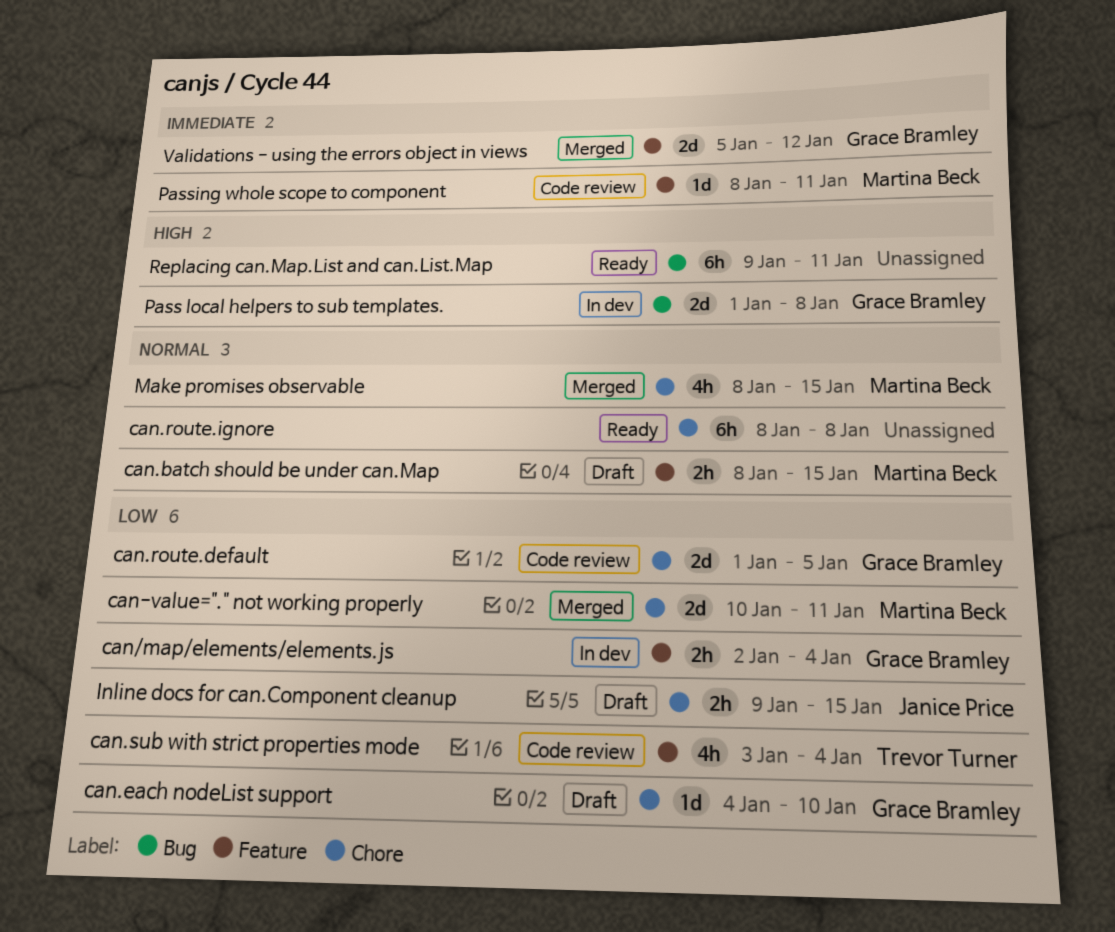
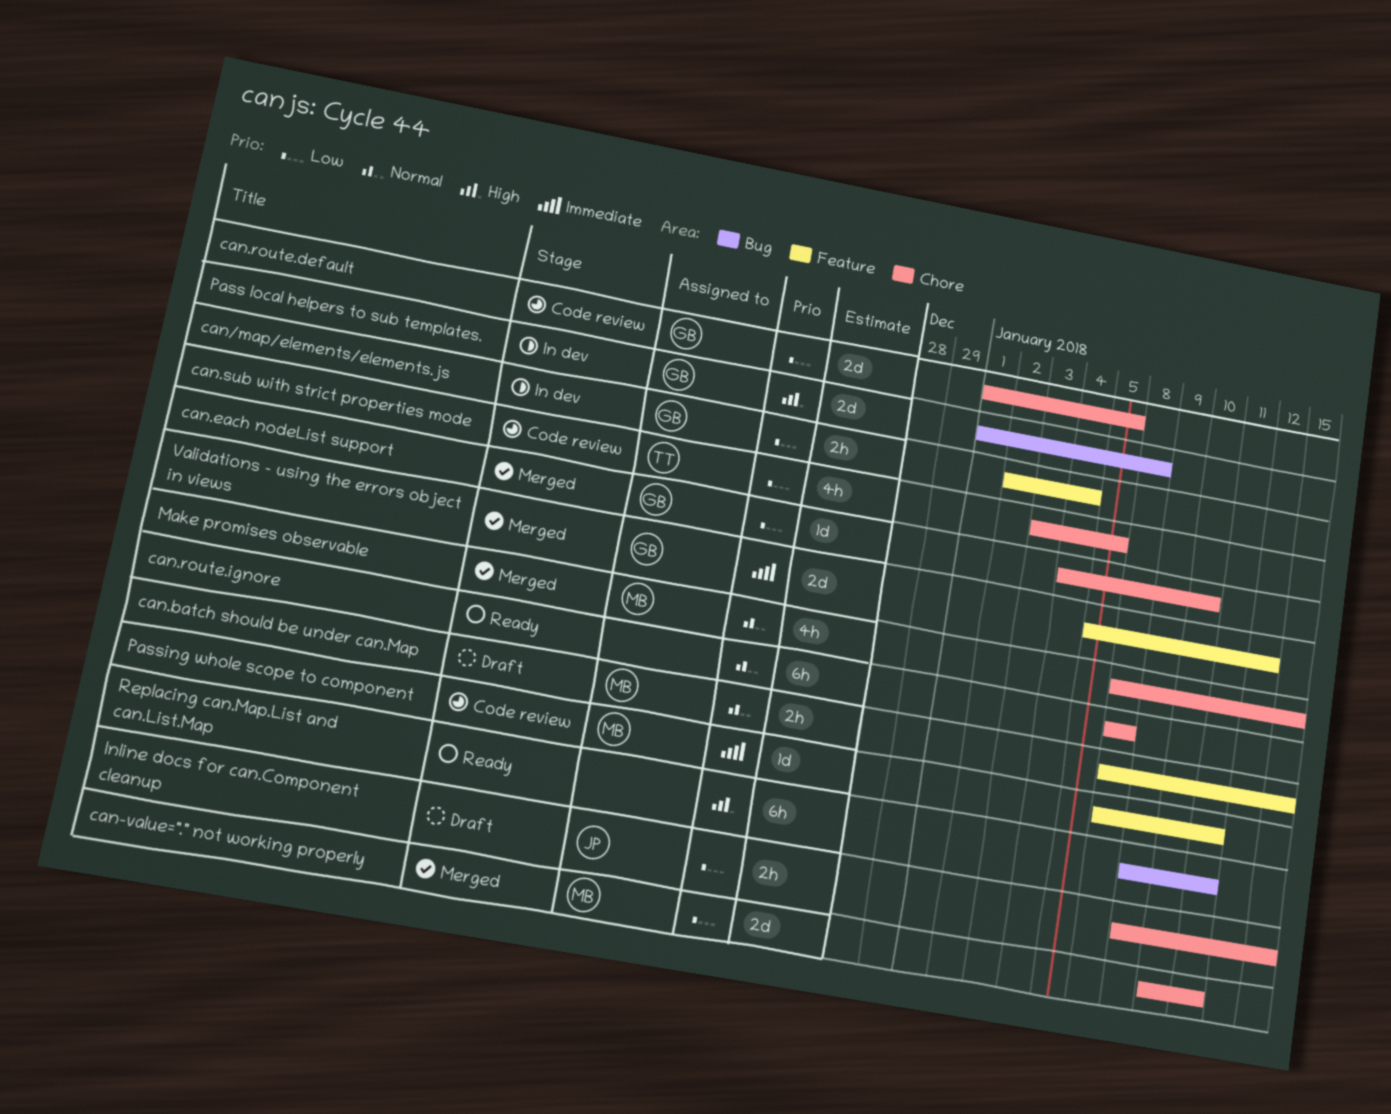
can.each nodeList support, status: Draft -> Merged
can.sub with strict properties mode, label: Feature -> Chore
can.sub with strict properties mode, due: Jan 4 -> Jan 5

